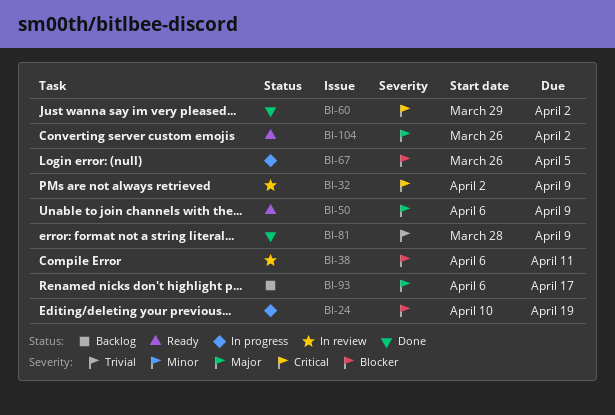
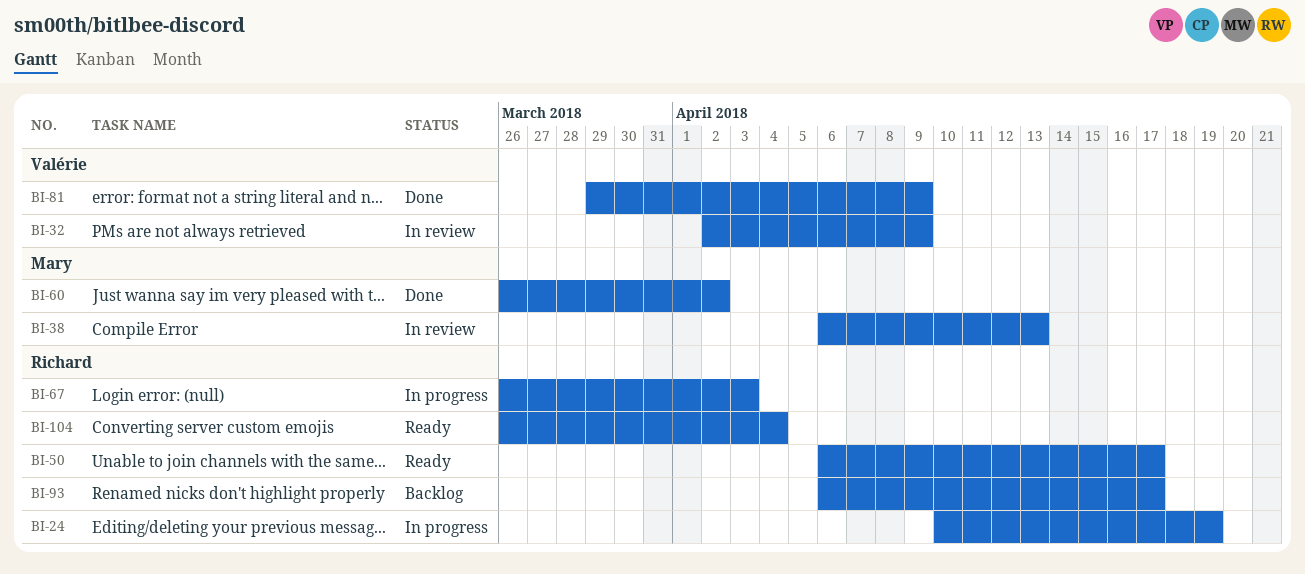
BI-38, due: Apr 11 -> Apr 13
BI-50, due: Apr 9 -> Apr 17
BI-60, start: Mar 29 -> Mar 26
BI-67, due: Apr 5 -> Apr 3
BI-81, start: Mar 28 -> Mar 29
BI-104, due: Apr 2 -> Apr 4

